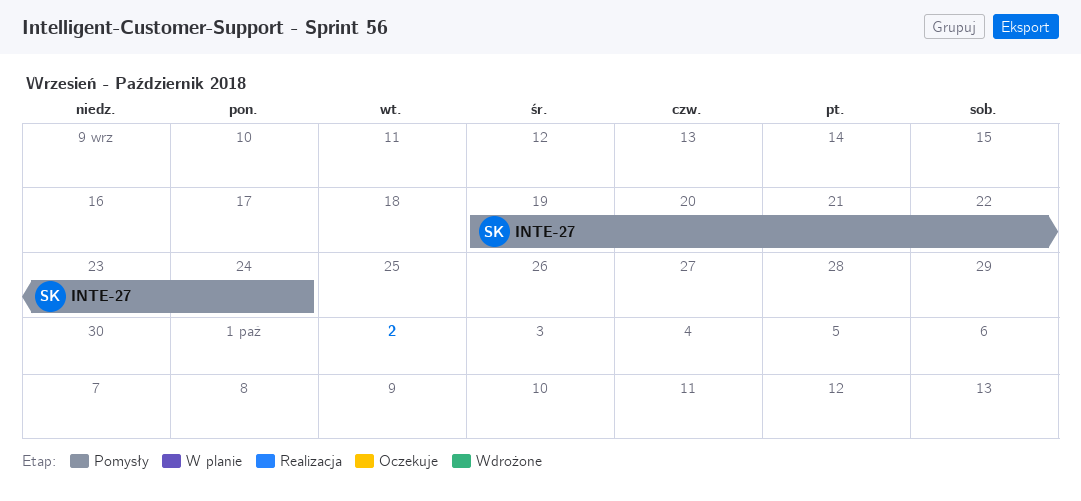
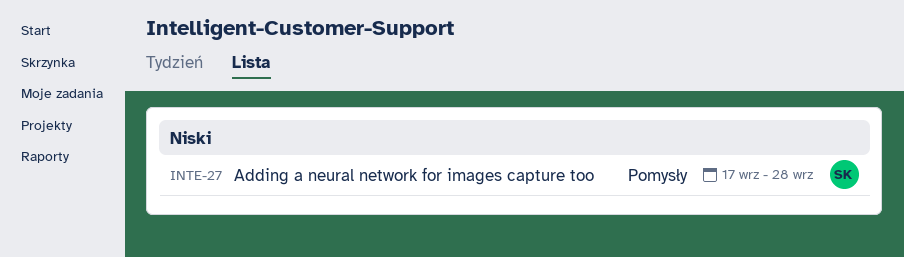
INTE-27, start: Sep 19 -> Sep 17
INTE-27, due: Sep 24 -> Sep 28

